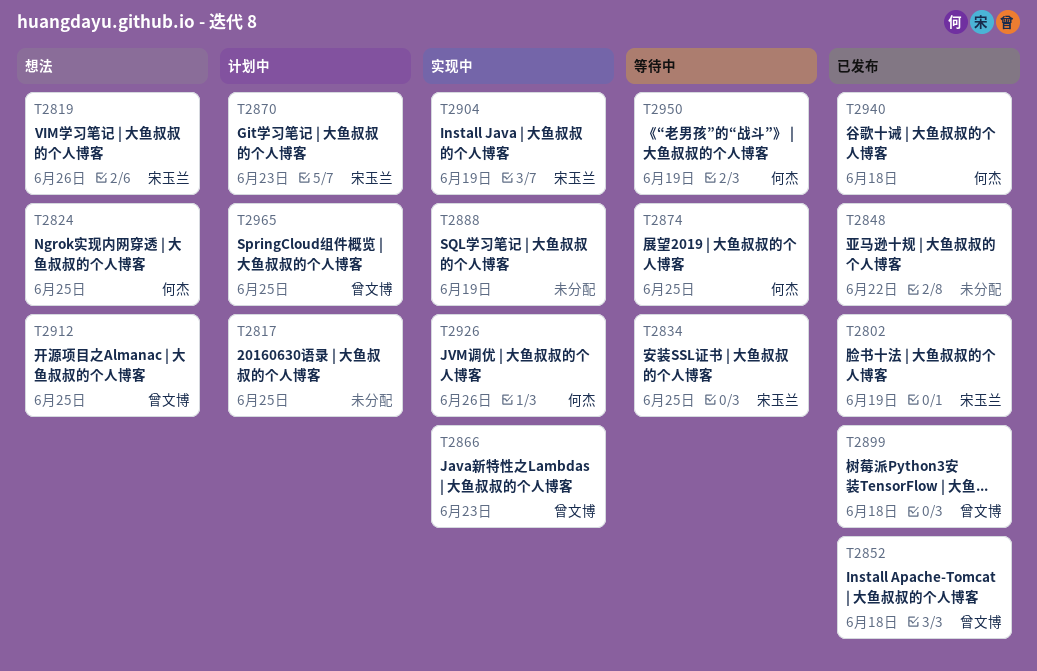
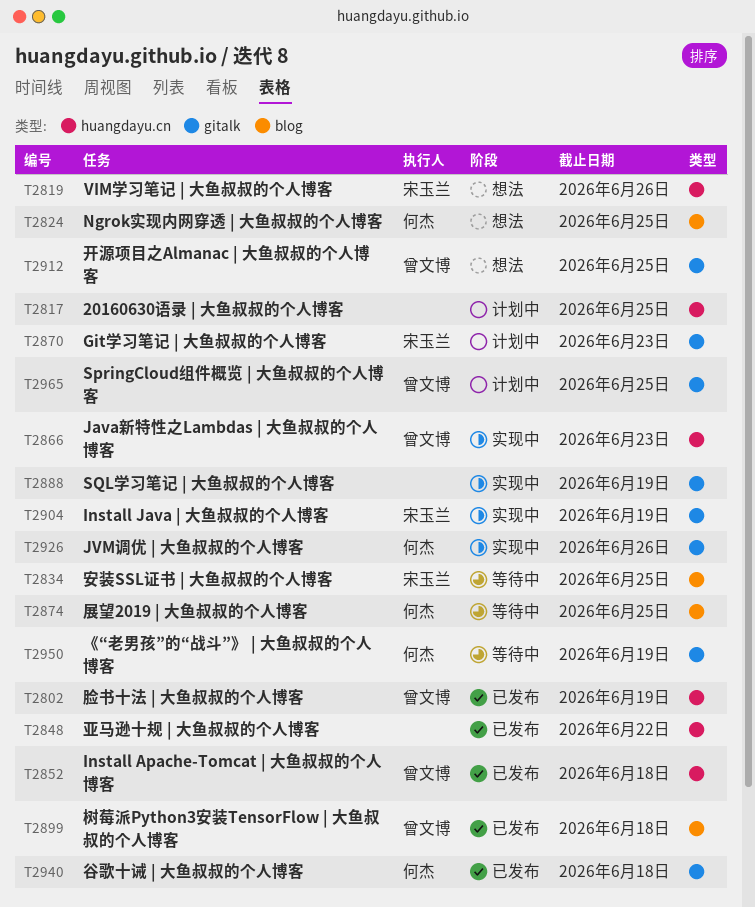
T2802, owner: 宋玉兰 -> 曾文博

